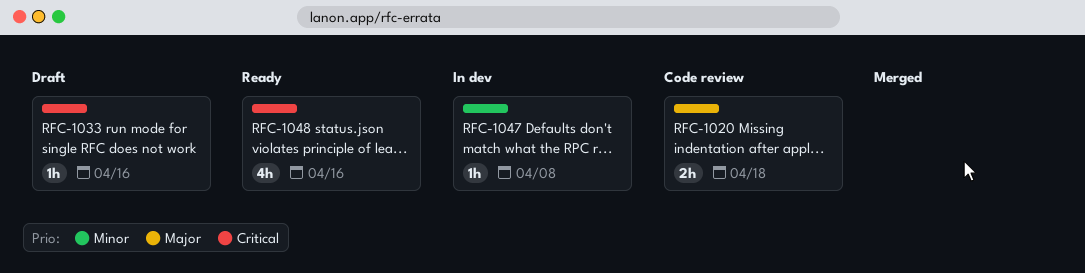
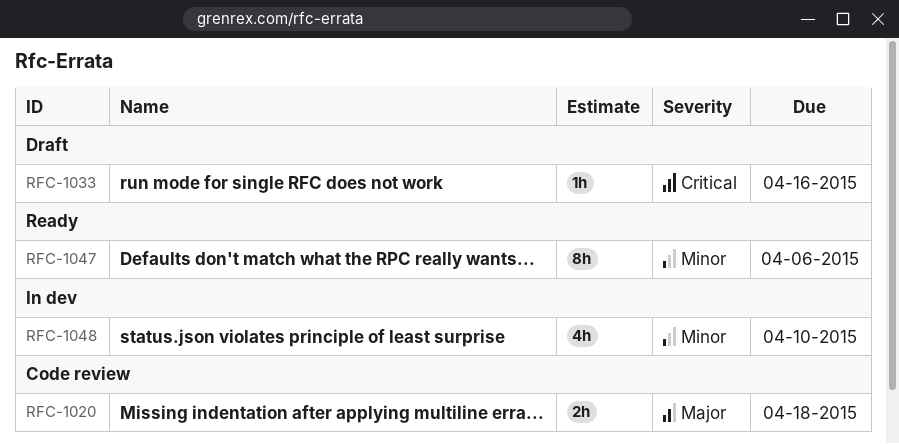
RFC-1047, status: In dev -> Ready
RFC-1047, estimate: 1h -> 8h
RFC-1047, due: Apr 8 -> Apr 6
RFC-1048, status: Ready -> In dev
RFC-1048, priority: Critical -> Minor
RFC-1048, due: Apr 16 -> Apr 10

